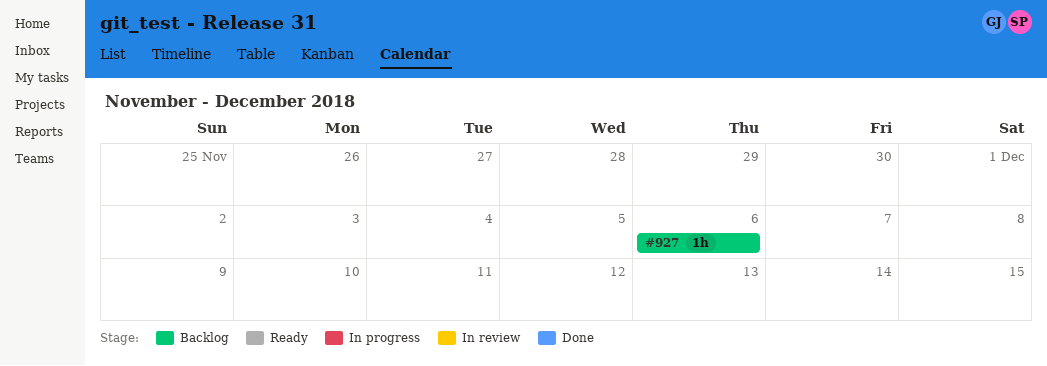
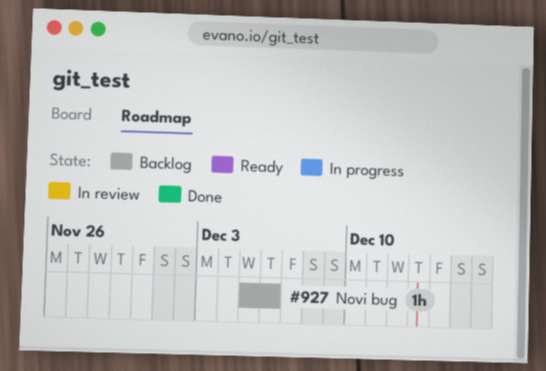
#927, start: Dec 6 -> Dec 5

